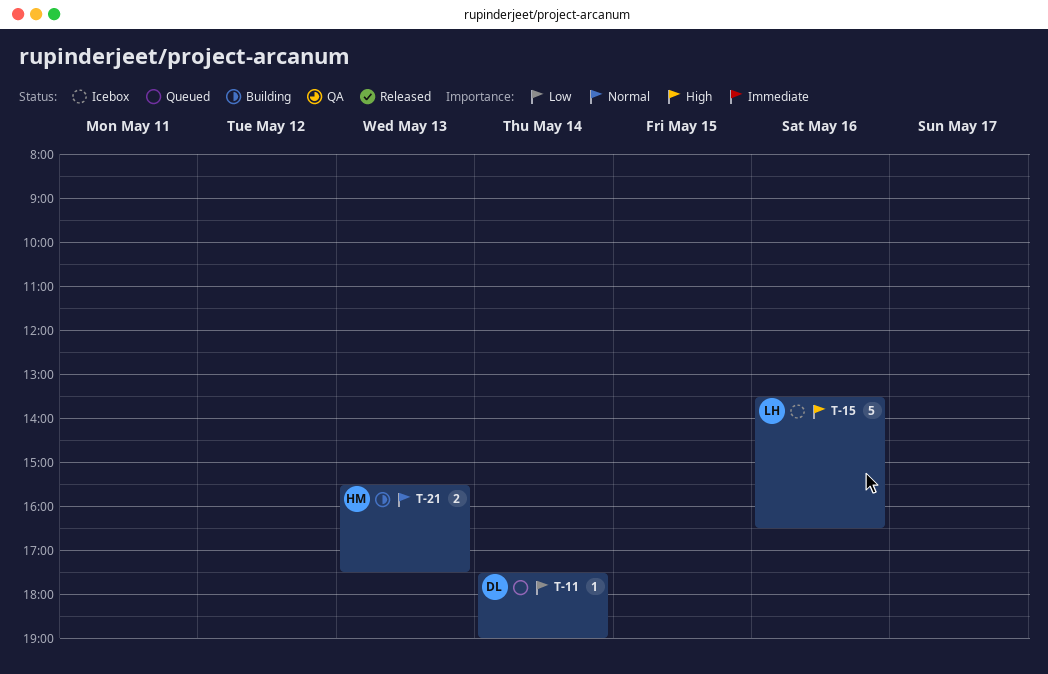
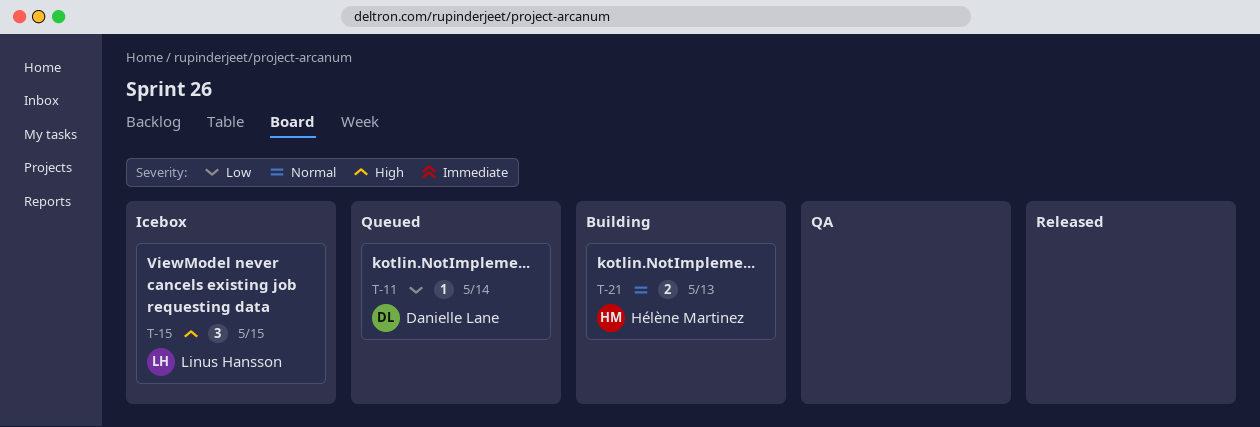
T-15, estimate: 5 -> 3
T-15, day: May 16 -> May 15

